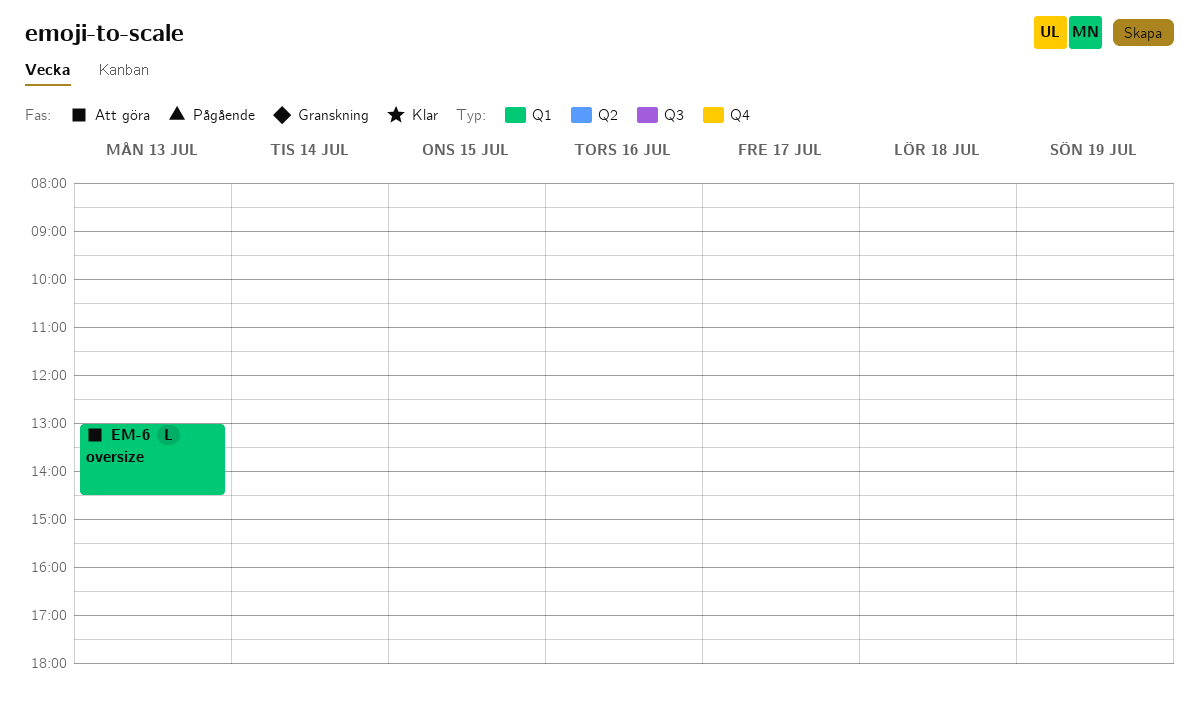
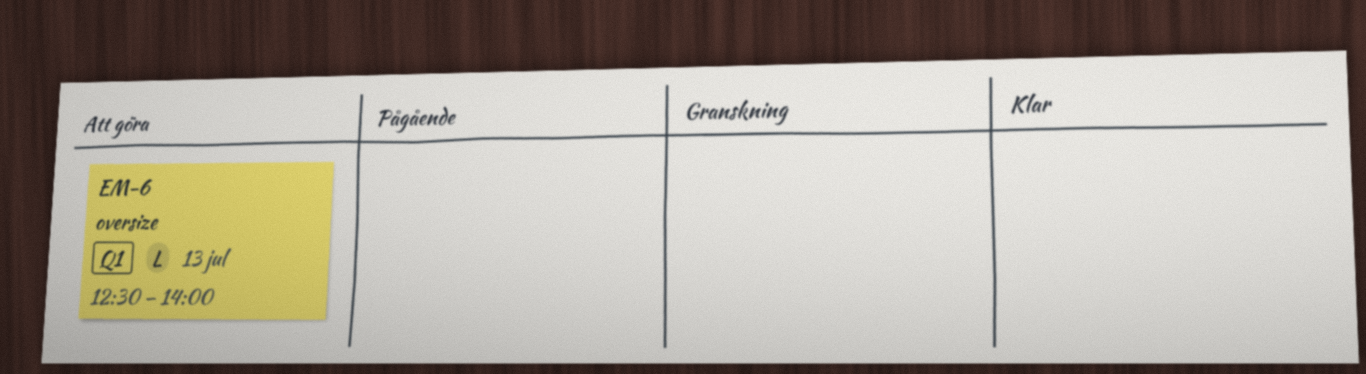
EM-6, begins: 13:00 -> 12:30
EM-6, ends: 14:30 -> 14:00

